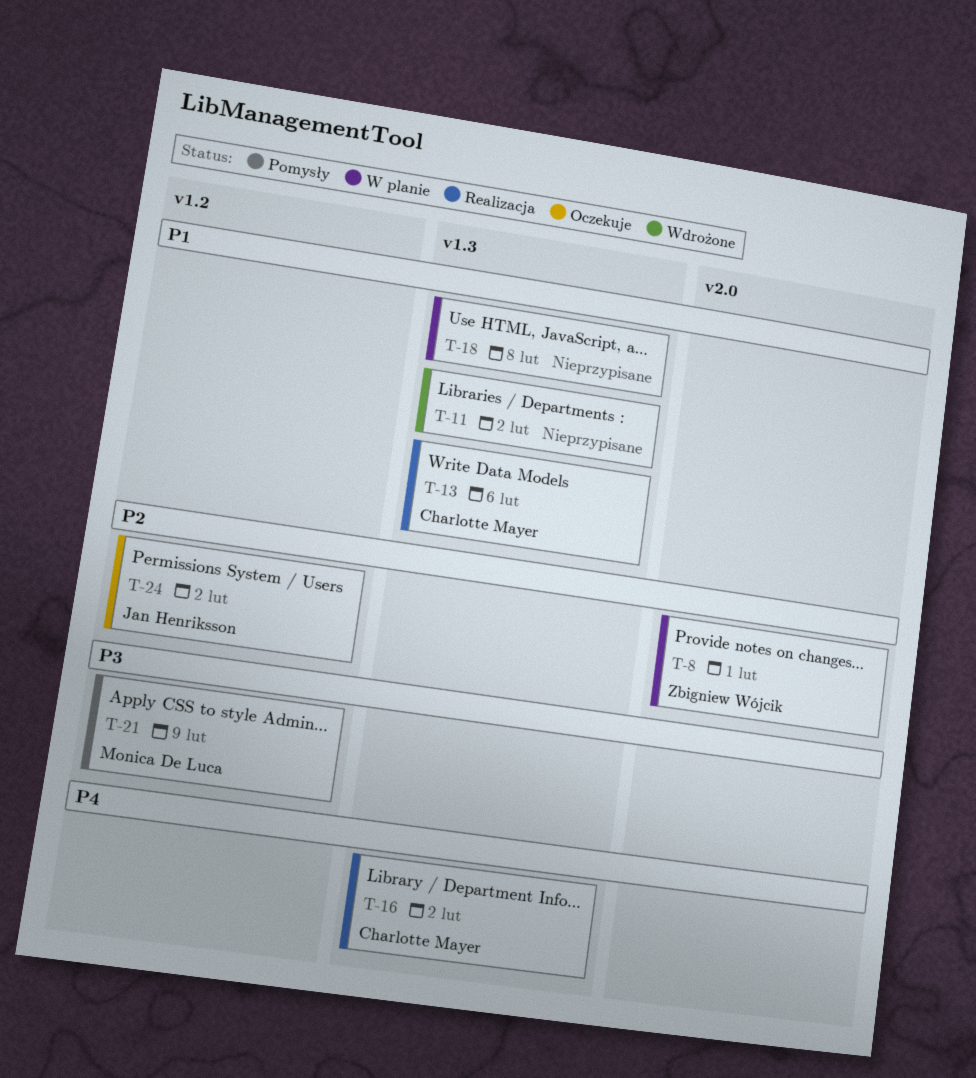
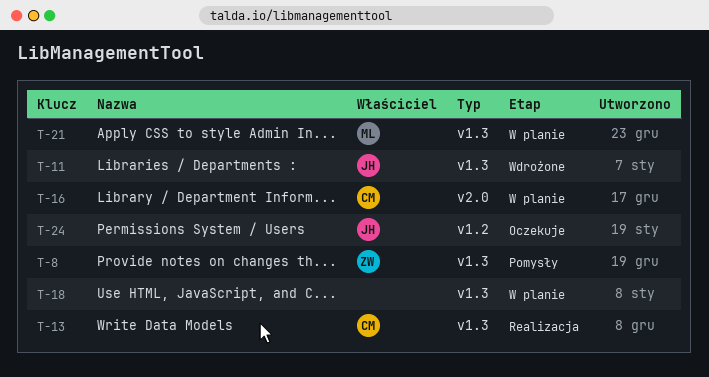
T-8, status: W planie -> Pomysły
T-8, label: v2.0 -> v1.3
T-11, owner: none -> Jan Henriksson
T-16, status: Realizacja -> W planie
T-16, label: v1.3 -> v2.0
T-21, status: Pomysły -> W planie
T-21, label: v1.2 -> v1.3

